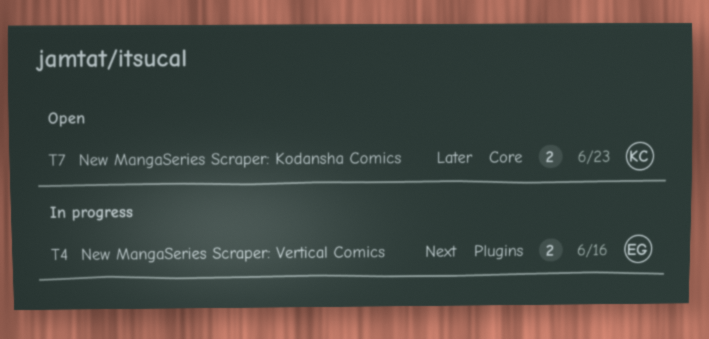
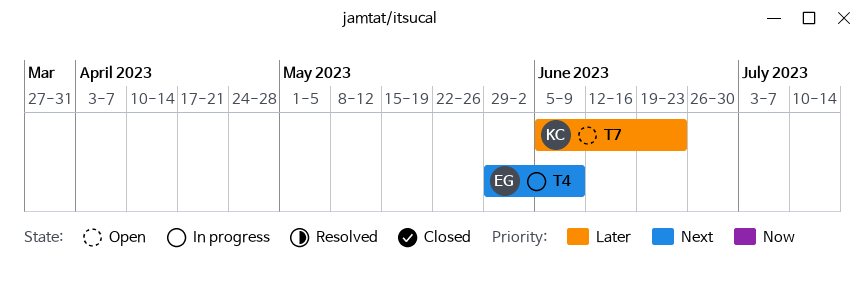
T4, due: Jun 16 -> Jun 9

